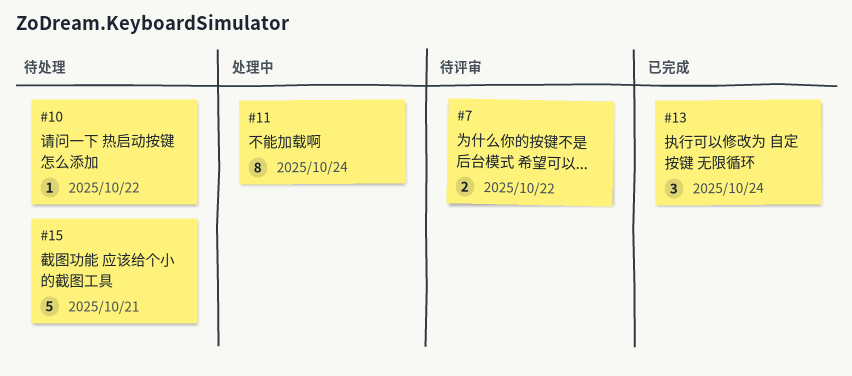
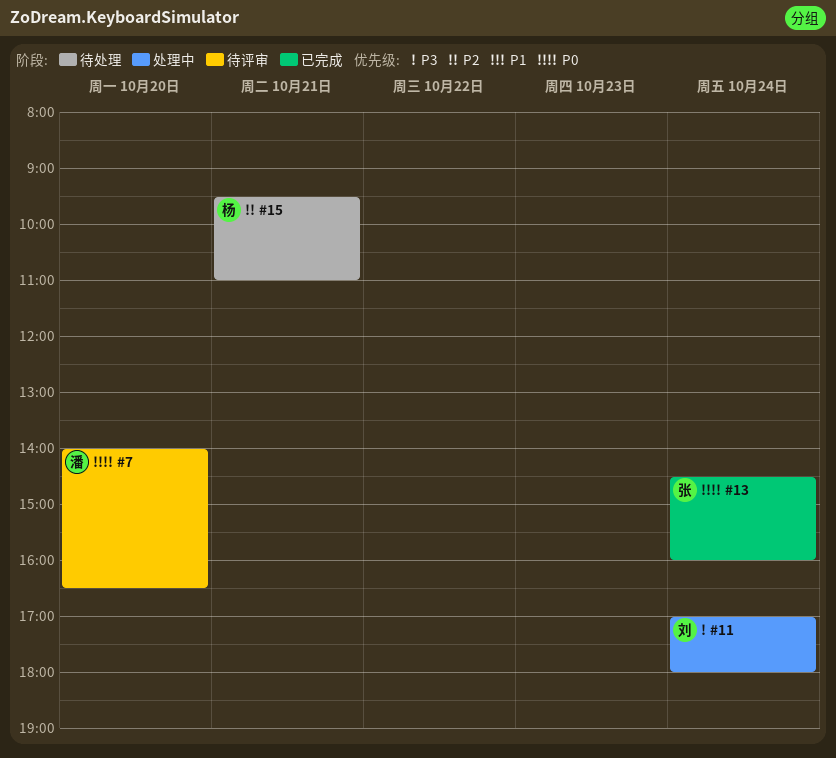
#7, day: Oct 22 -> Oct 20
#10: present -> none

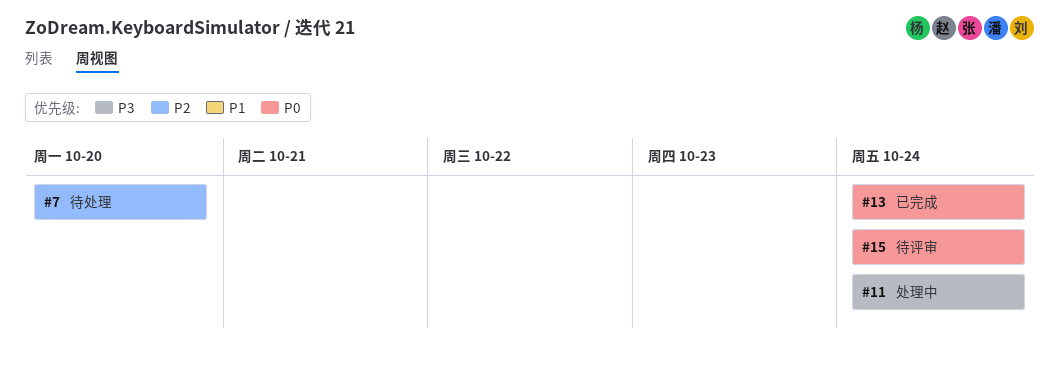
#7, status: 待评审 -> 待处理
#7, priority: P0 -> P2
#15, status: 待处理 -> 待评审
#15, priority: P2 -> P0
#15, day: Oct 21 -> Oct 24

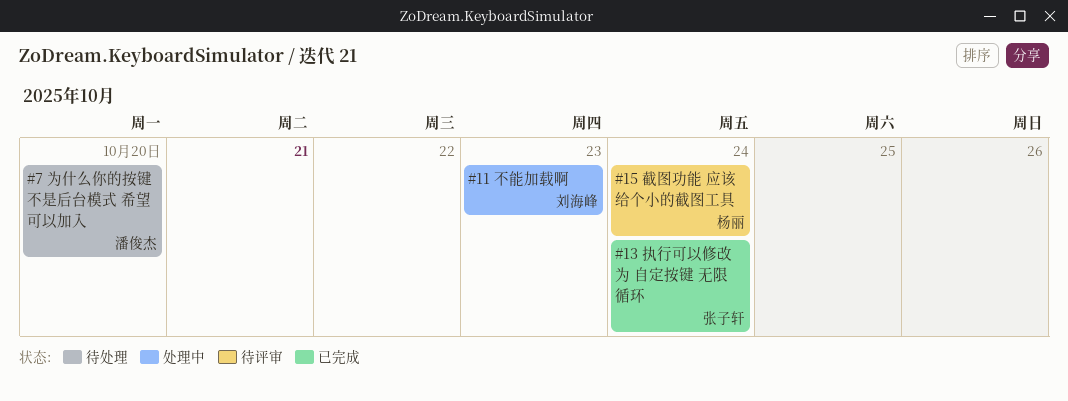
#11, day: Oct 24 -> Oct 23

